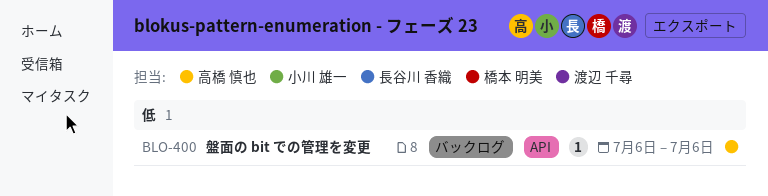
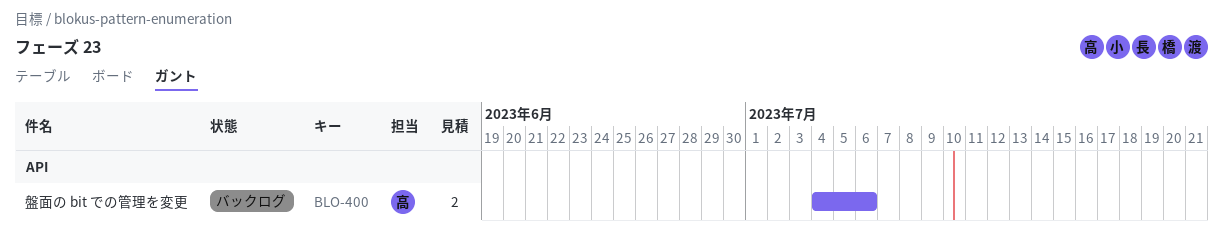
BLO-400, estimate: 1 -> 2
BLO-400, start: Jul 6 -> Jul 4

